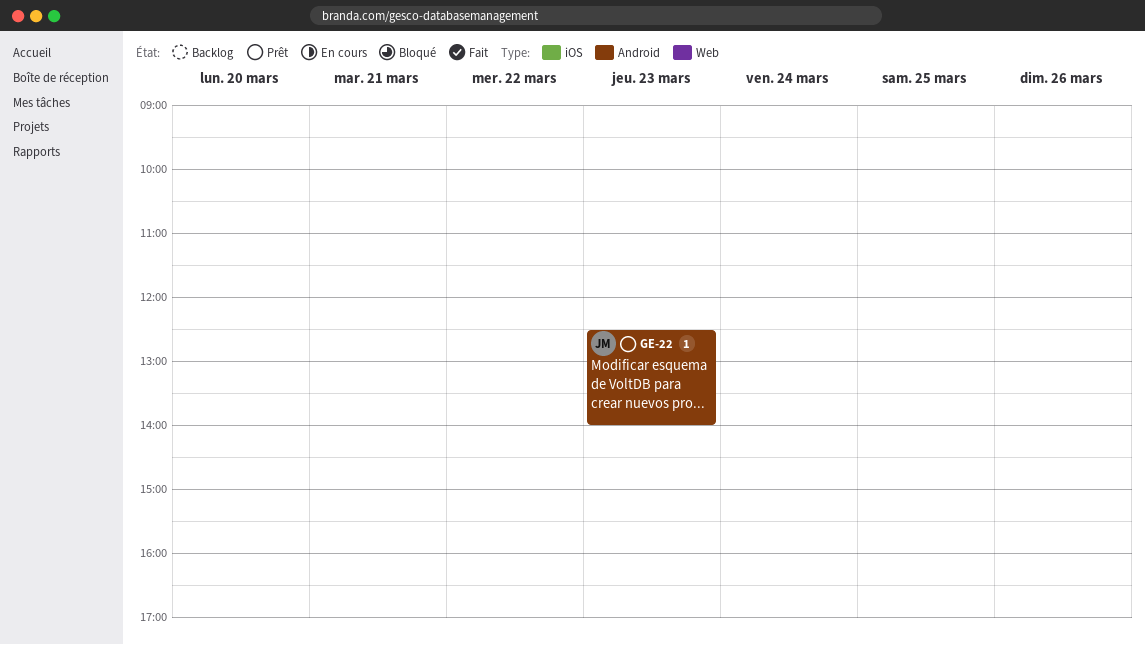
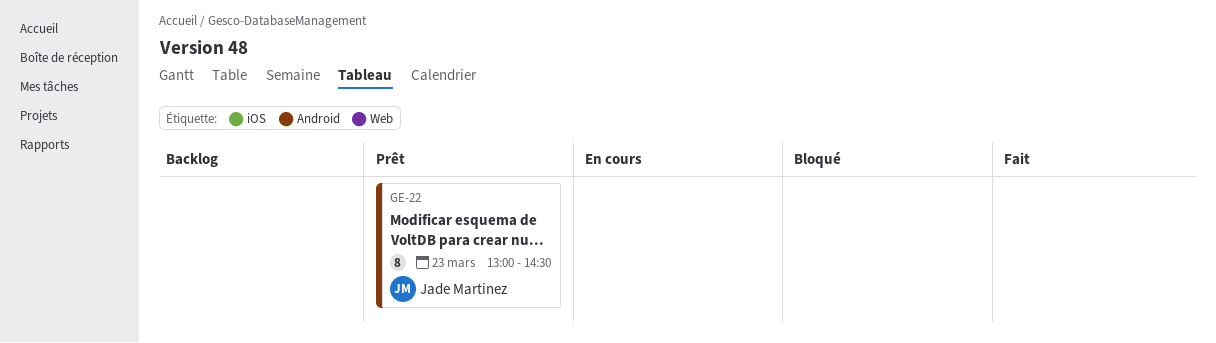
GE-22, estimate: 1 -> 8
GE-22, begins: 12:30 -> 13:00
GE-22, ends: 14:00 -> 14:30

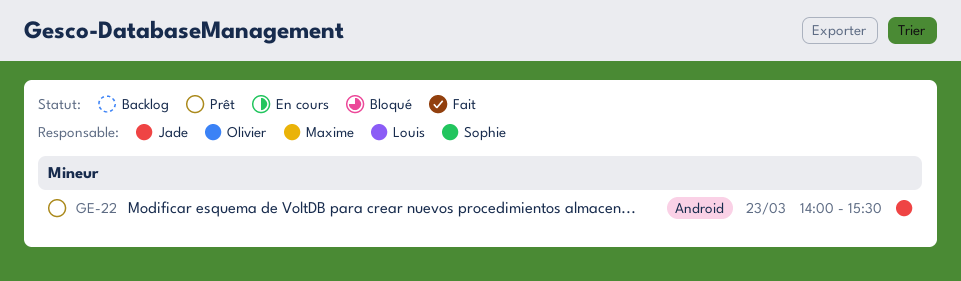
GE-22, begins: 13:00 -> 14:00
GE-22, ends: 14:30 -> 15:30

